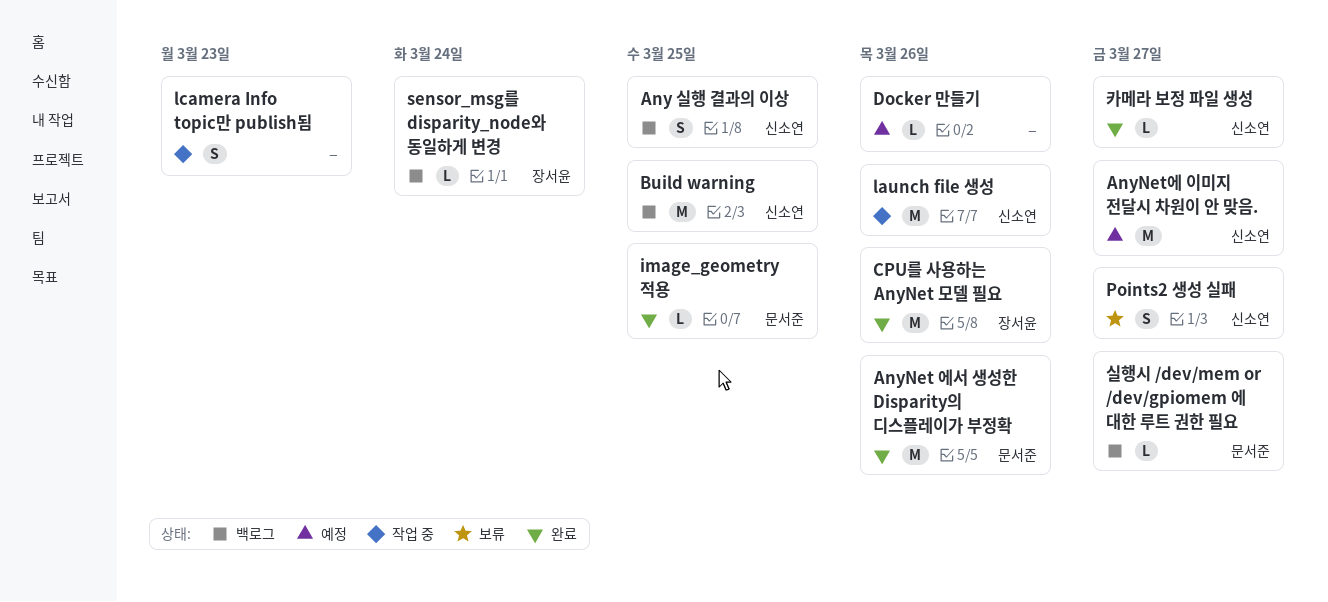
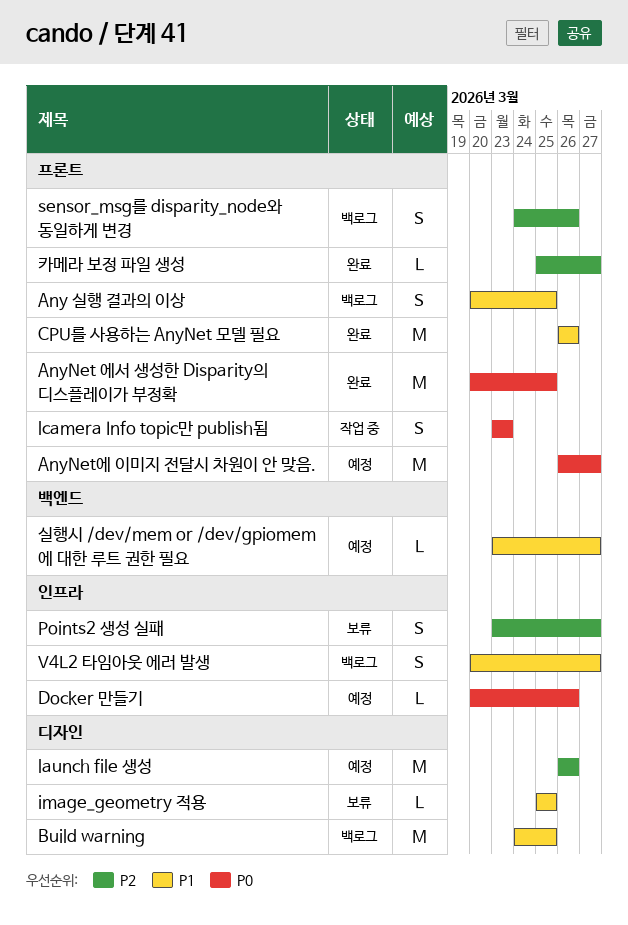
AnyNet 에서 생성한 Disparity의 디스플레이가 부정확, due: Mar 26 -> Mar 25
image_geometry 적용, status: 완료 -> 보류
launch file 생성, status: 작업 중 -> 예정
sensor_msg를 disparity_node와 동일하게 변경, estimate: L -> S
sensor_msg를 disparity_node와 동일하게 변경, due: Mar 24 -> Mar 26
V4L2 타임아웃 에러 발생: none -> present
실행시 /dev/mem or /dev/gpiomem 에 대한 루트 권한 필요, status: 백로그 -> 예정

